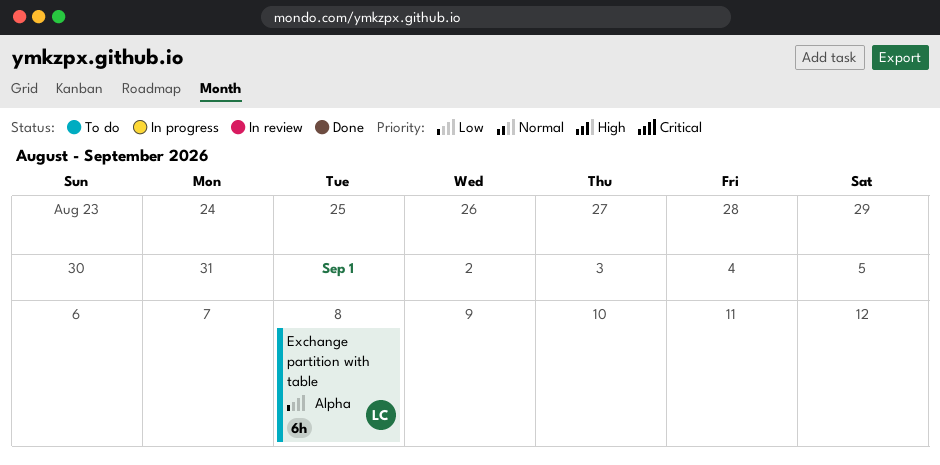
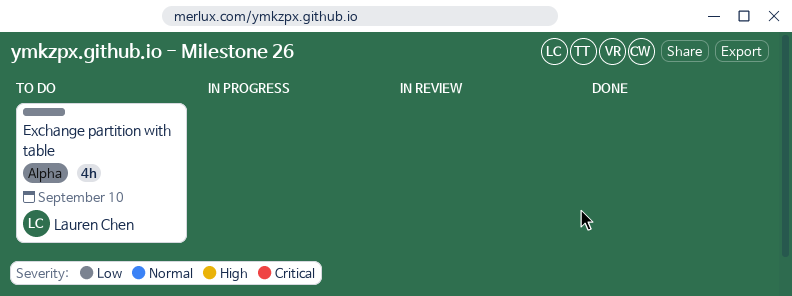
Exchange partition with table, estimate: 6h -> 4h
Exchange partition with table, due: Sep 8 -> Sep 10

